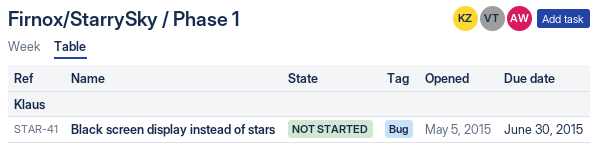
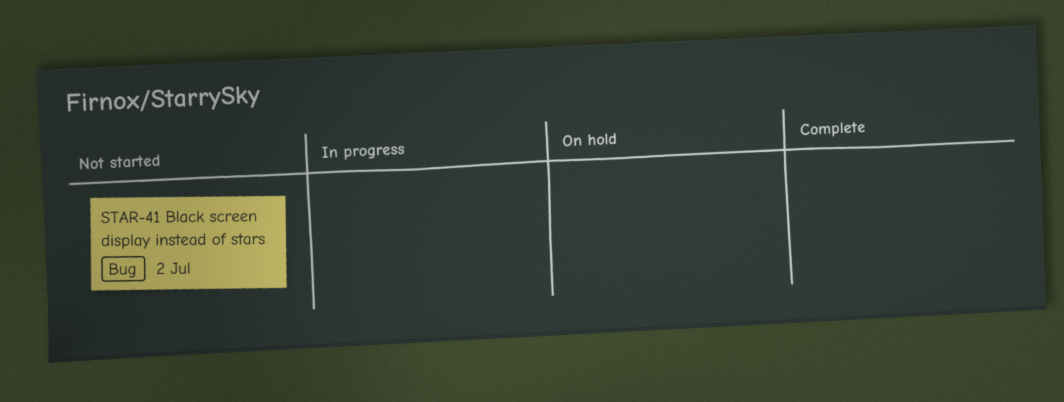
STAR-41, due: Jun 30 -> Jul 2

